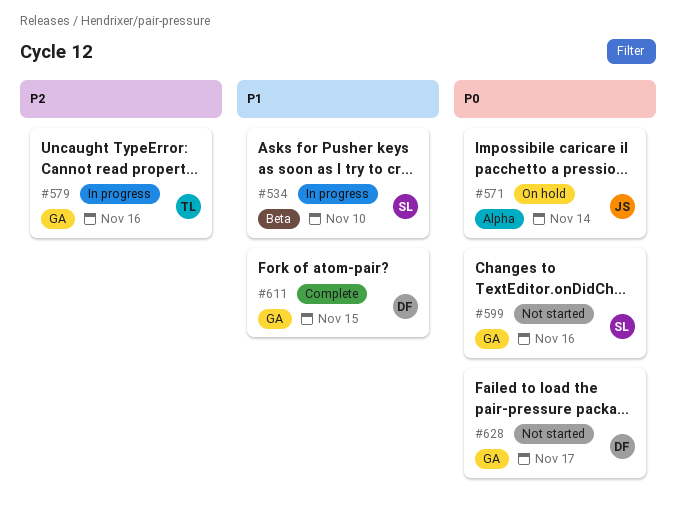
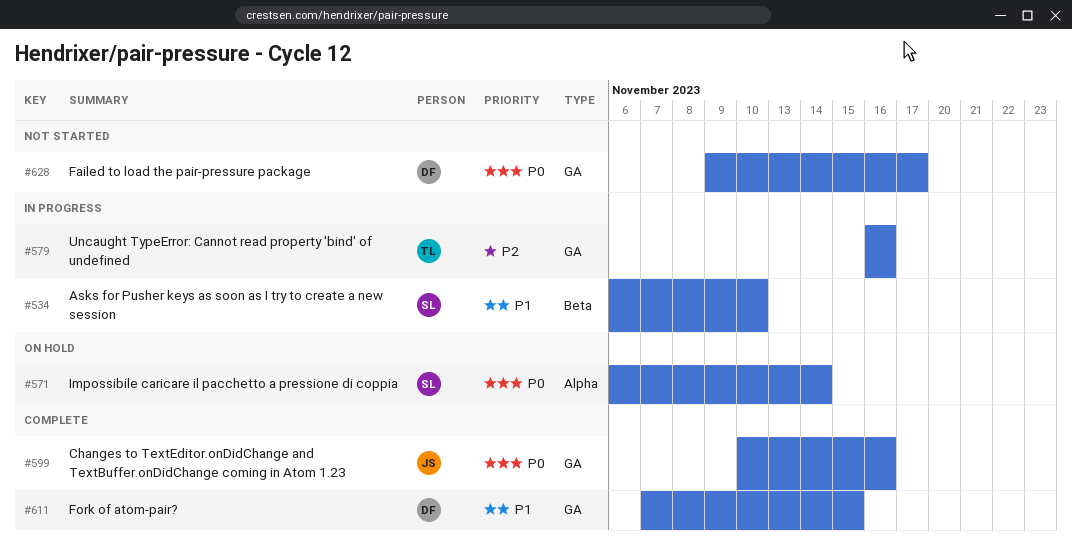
#571, owner: JS -> SL
#599, status: Not started -> Complete
#599, owner: SL -> JS

